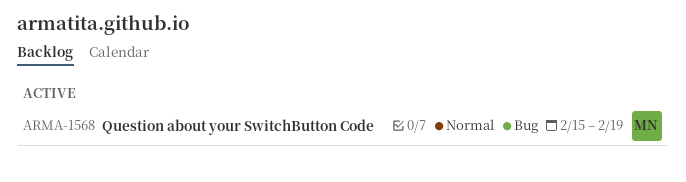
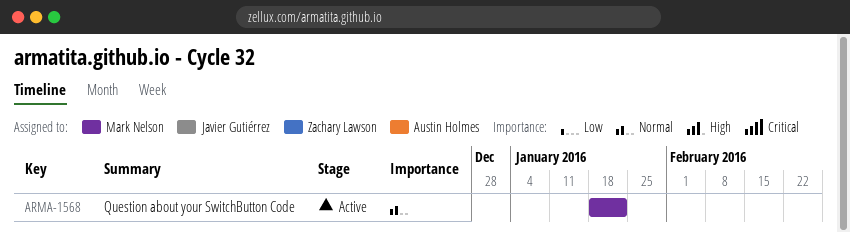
ARMA-1568, start: Feb 15 -> Jan 18
ARMA-1568, due: Feb 19 -> Jan 22

